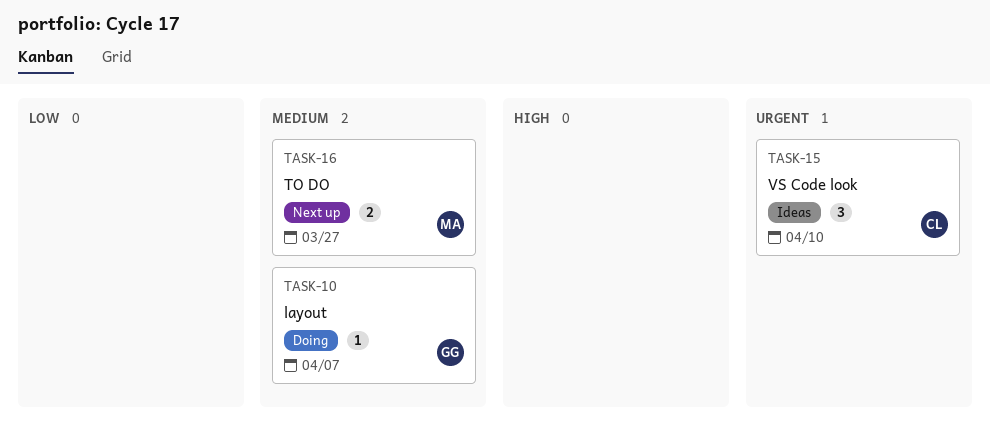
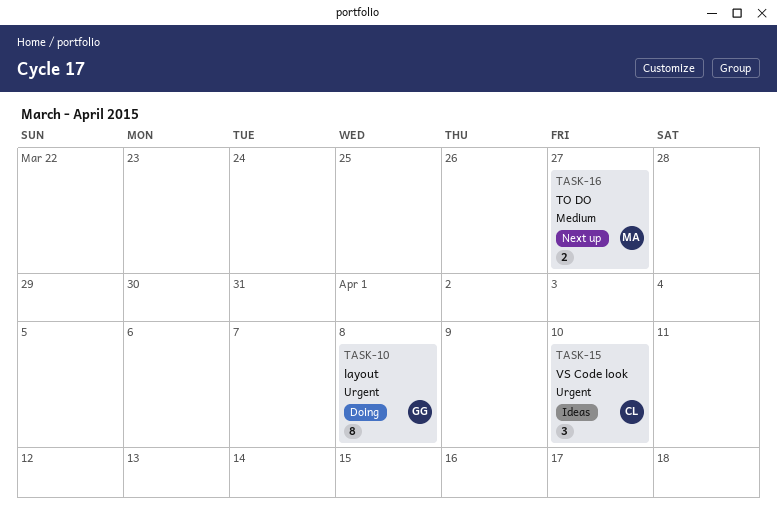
TASK-10, priority: Medium -> Urgent
TASK-10, estimate: 1 -> 8
TASK-10, due: Apr 7 -> Apr 8

